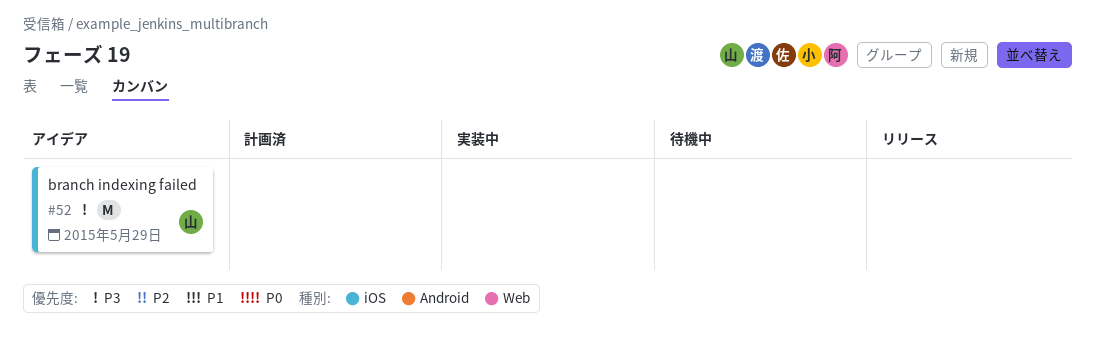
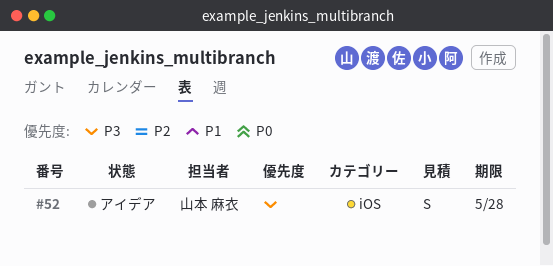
#52, estimate: M -> S
#52, due: May 29 -> May 28

